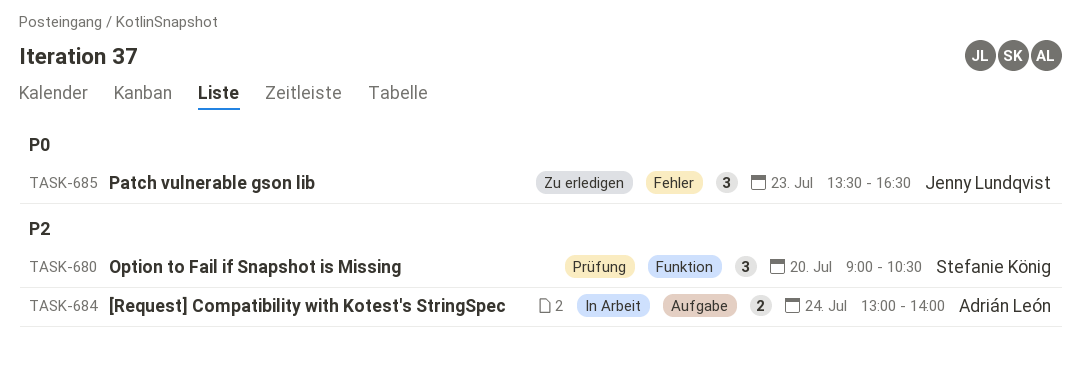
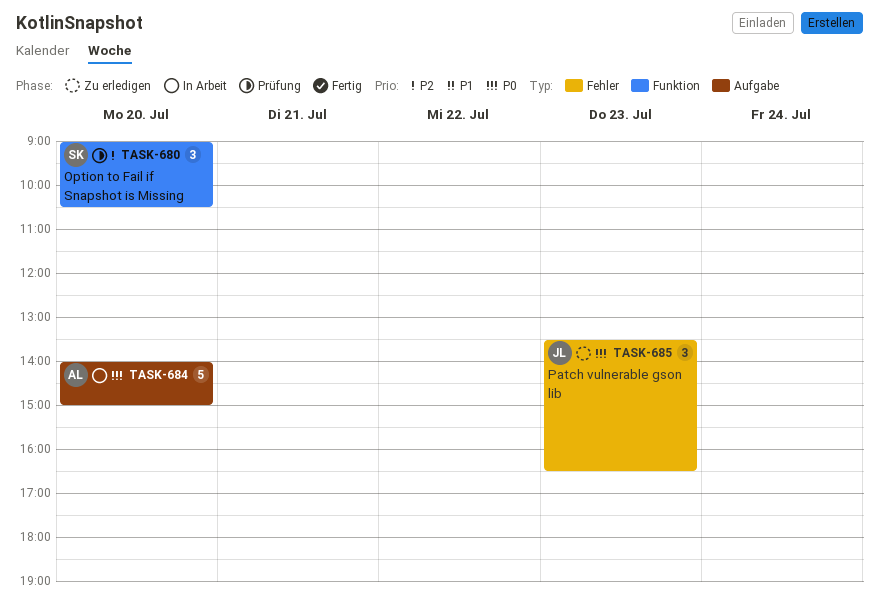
TASK-684, priority: P2 -> P0
TASK-684, estimate: 2 -> 5
TASK-684, day: Jul 24 -> Jul 20
TASK-684, begins: 13:00 -> 14:00
TASK-684, ends: 14:00 -> 15:00

